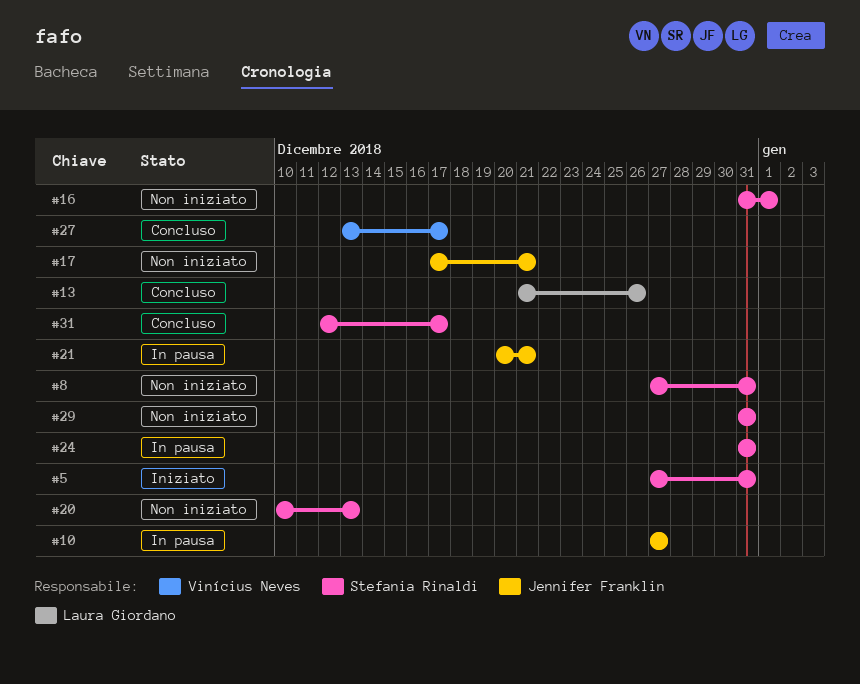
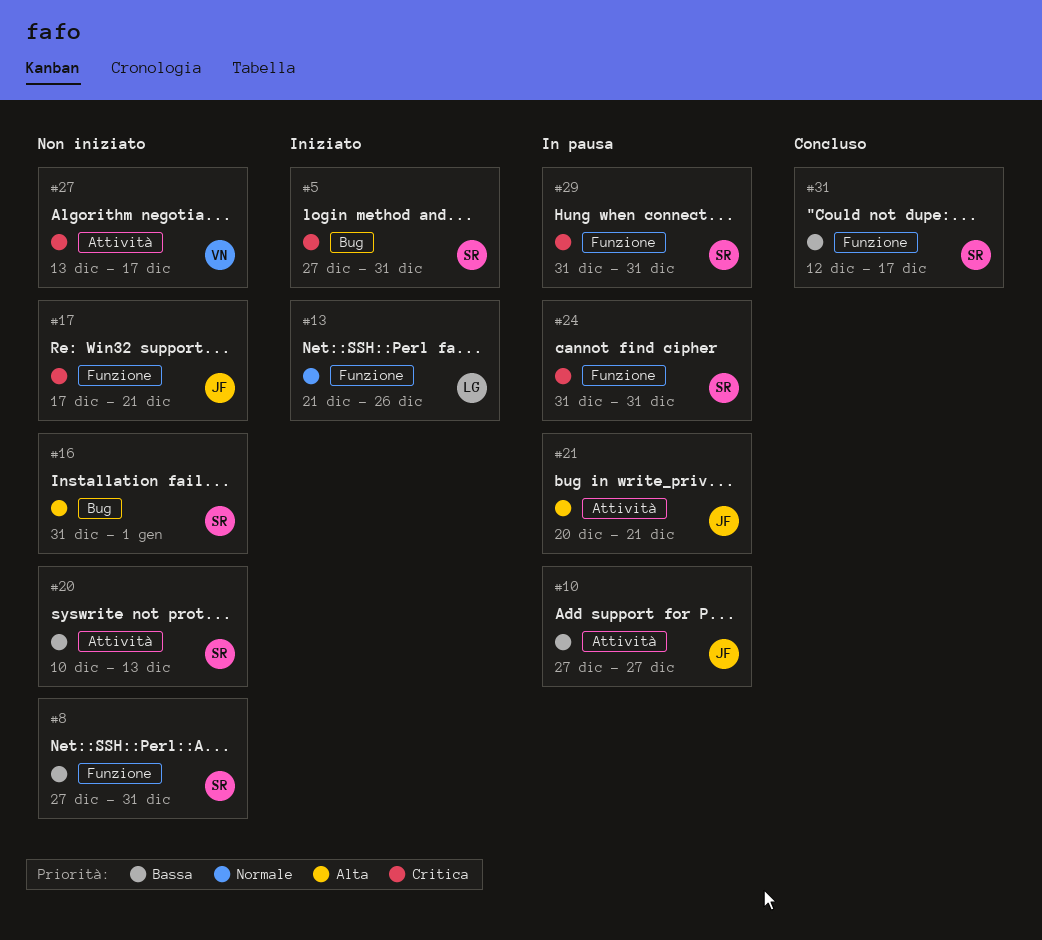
#13, status: Concluso -> Iniziato
#27, status: Concluso -> Non iniziato
#29, status: Non iniziato -> In pausa

